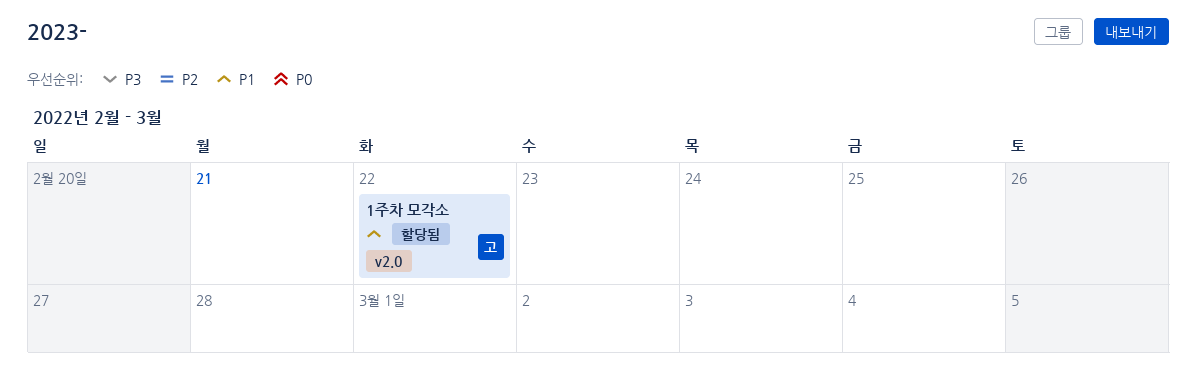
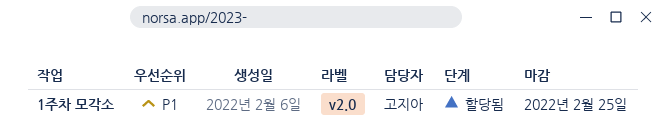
1주차 모각소, due: Feb 22 -> Feb 25

